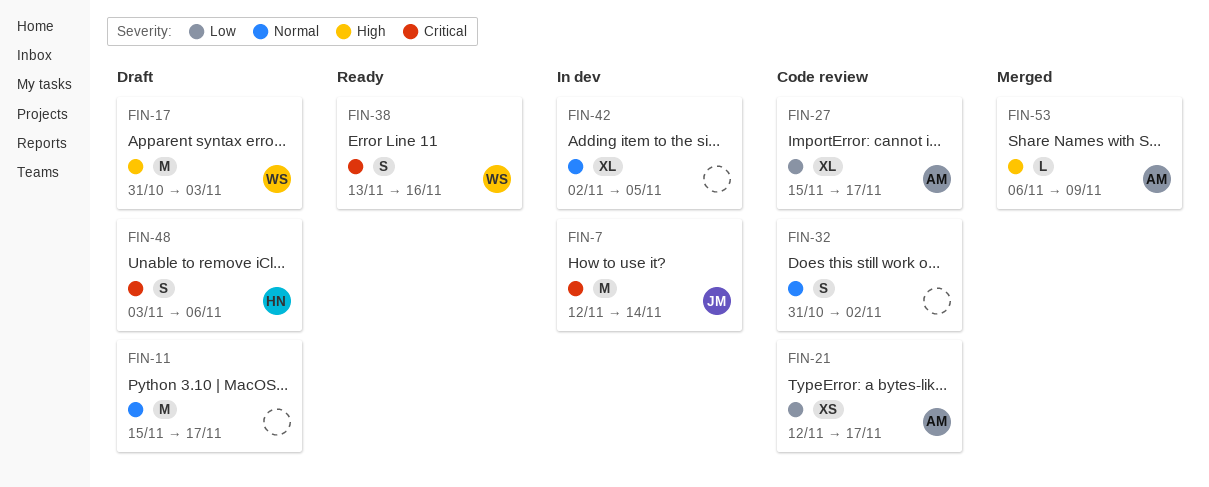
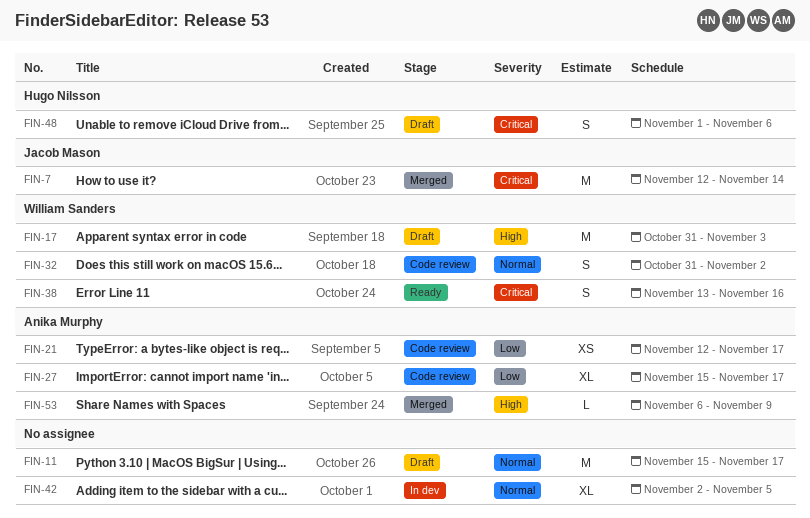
FIN-7, status: In dev -> Merged
FIN-32, owner: none -> William Sanders
FIN-48, start: Nov 3 -> Nov 1

